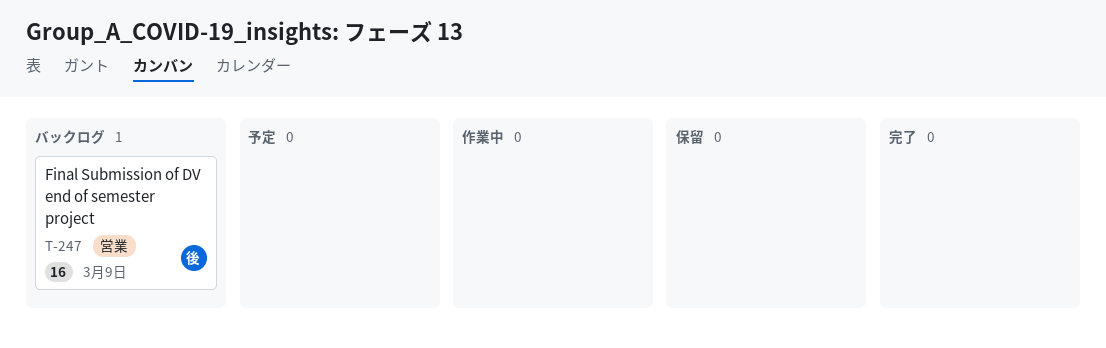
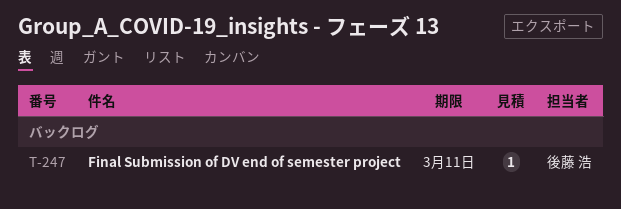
T-247, estimate: 16 -> 1
T-247, due: Mar 9 -> Mar 11

